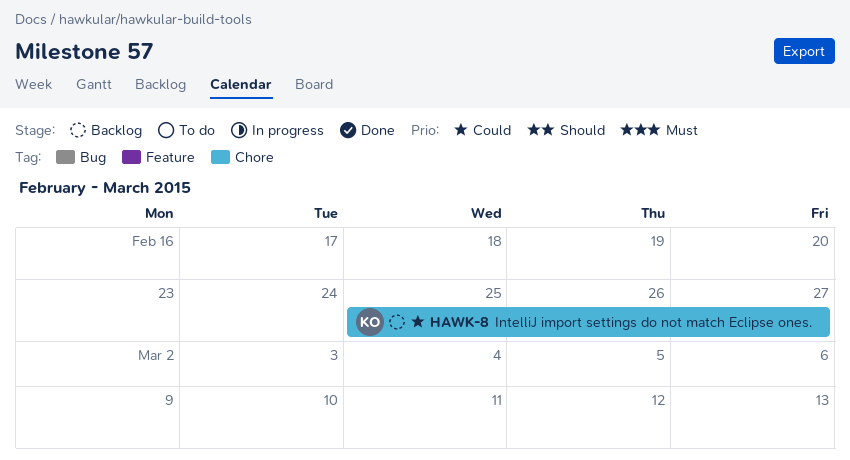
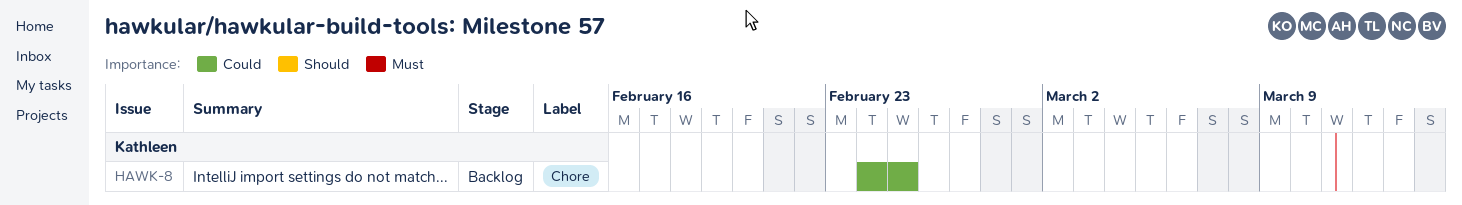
HAWK-8, start: Feb 25 -> Feb 24
HAWK-8, due: Feb 27 -> Feb 25

